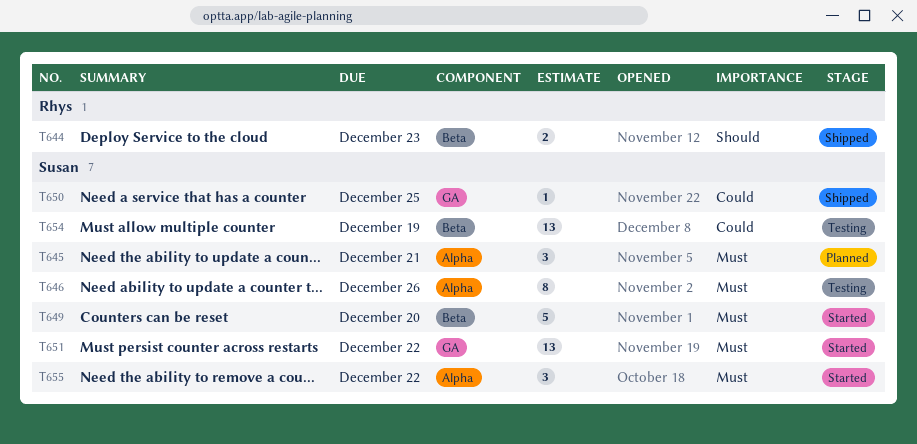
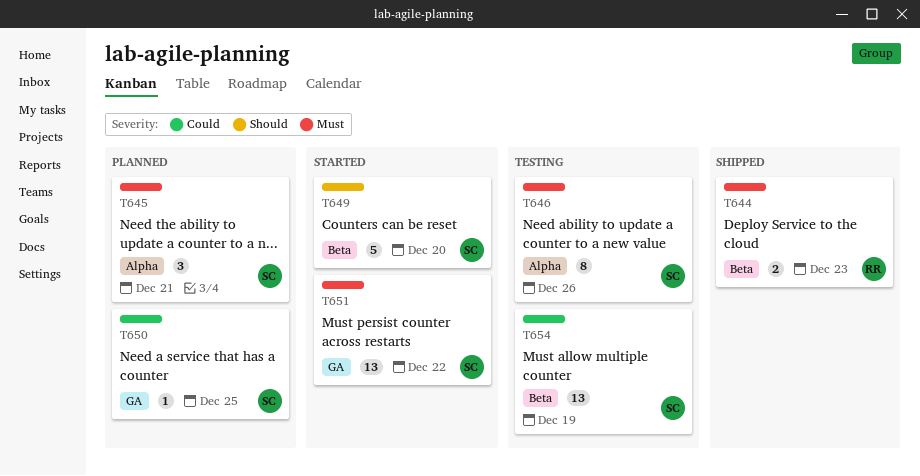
T644, priority: Should -> Must
T649, priority: Must -> Should
T650, status: Shipped -> Planned
T655: present -> none

